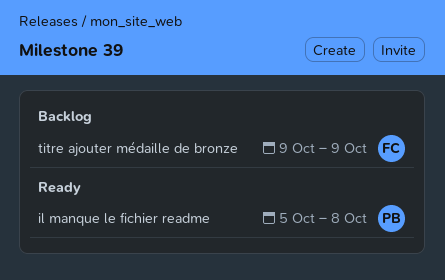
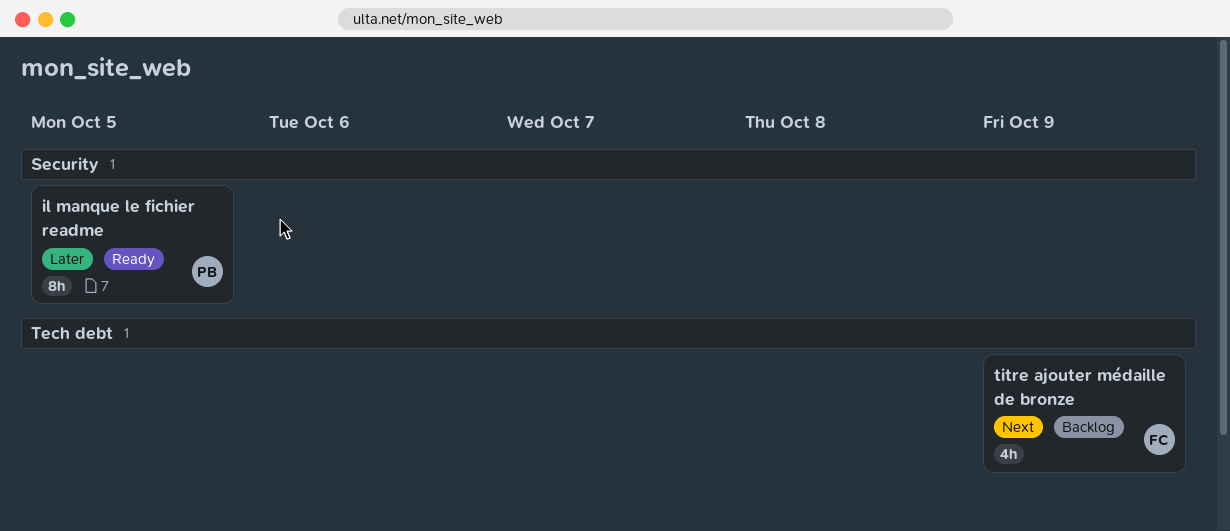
il manque le fichier readme, due: Oct 8 -> Oct 5

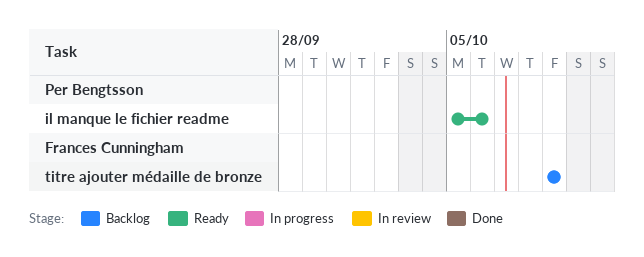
il manque le fichier readme, due: Oct 5 -> Oct 6

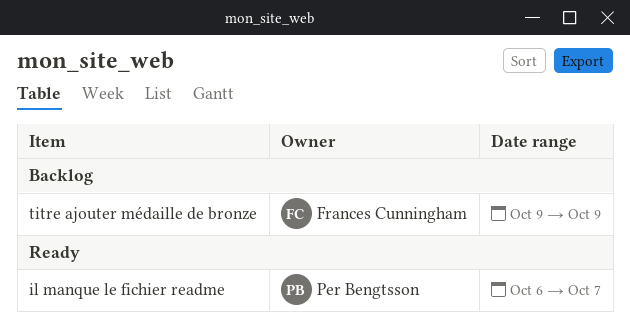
il manque le fichier readme, start: Oct 5 -> Oct 6
il manque le fichier readme, due: Oct 6 -> Oct 7

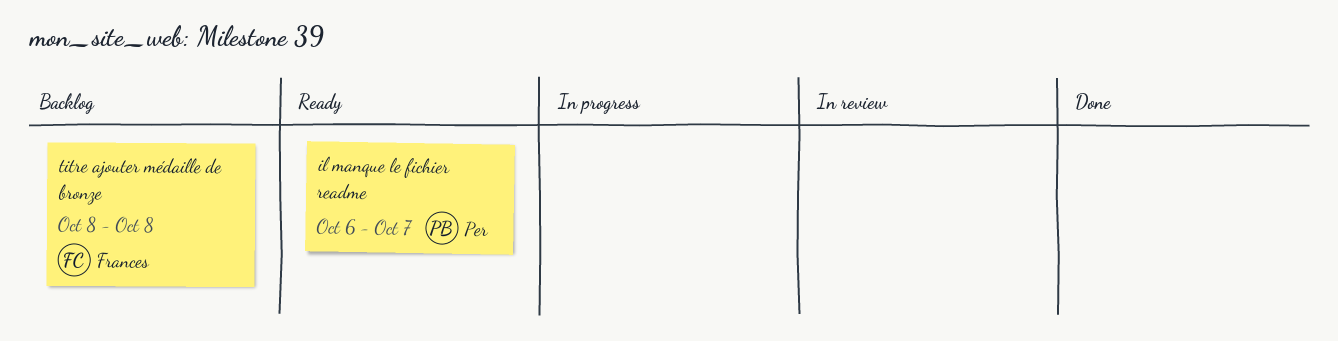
titre ajouter médaille de bronze, start: Oct 9 -> Oct 8
titre ajouter médaille de bronze, due: Oct 9 -> Oct 8

